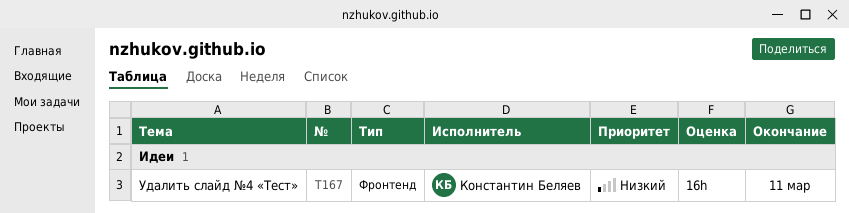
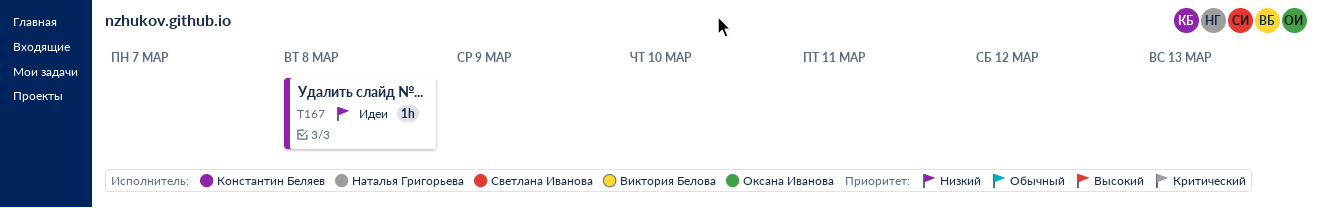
T167, estimate: 16h -> 1h
T167, due: Mar 11 -> Mar 8

